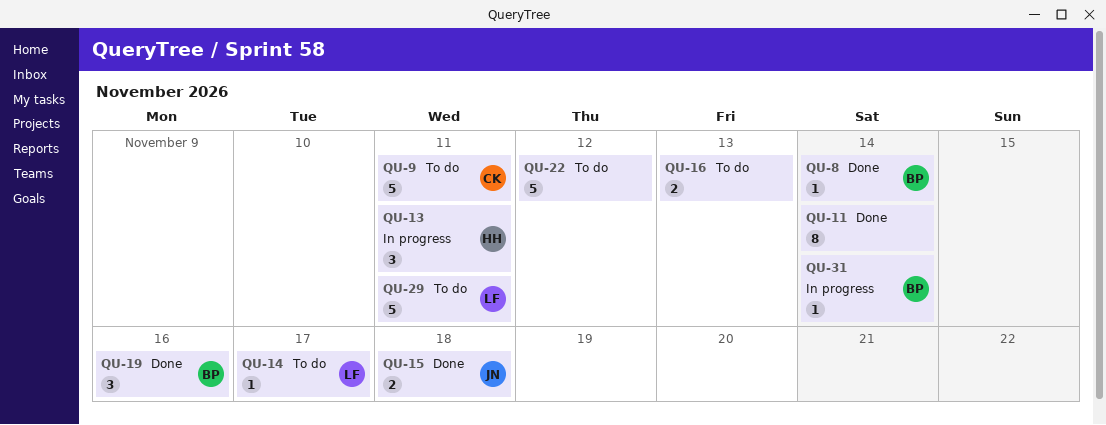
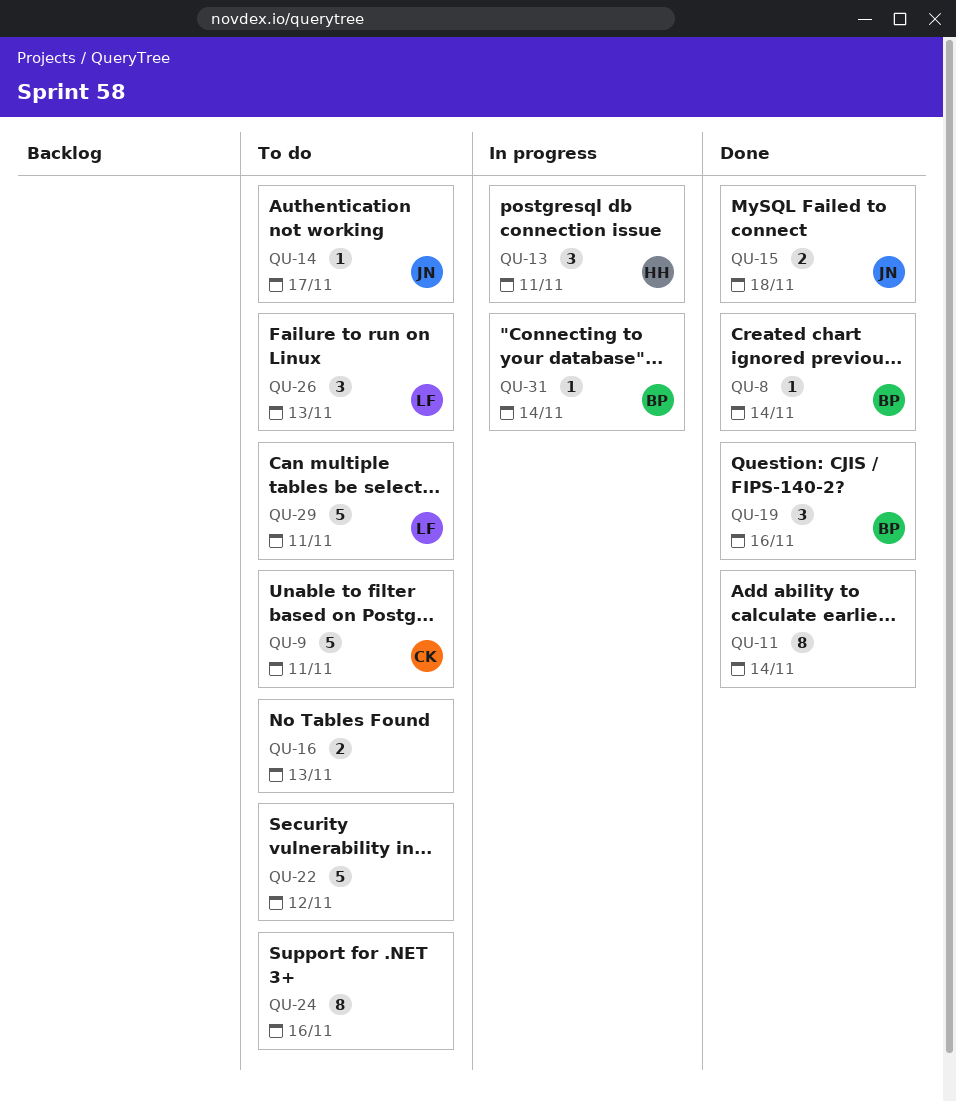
QU-14, owner: LF -> JN
QU-24: none -> present
QU-26: none -> present

